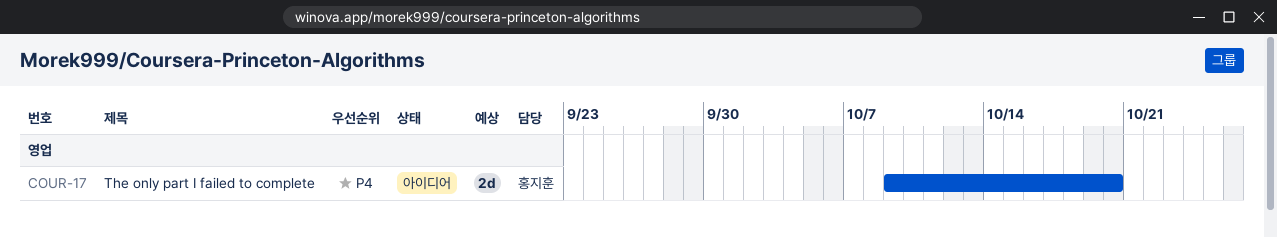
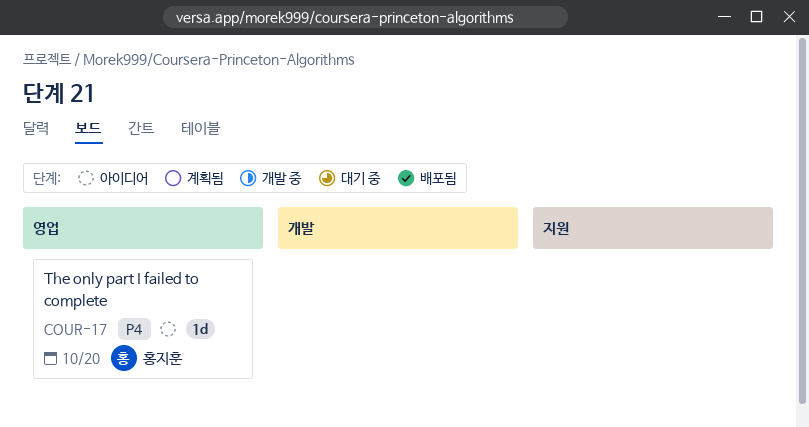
COUR-17, estimate: 2d -> 1d

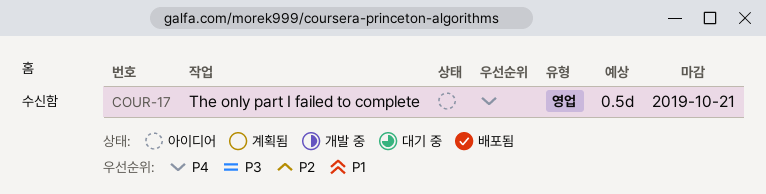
COUR-17, estimate: 1d -> 0.5d
COUR-17, due: Oct 20 -> Oct 21

